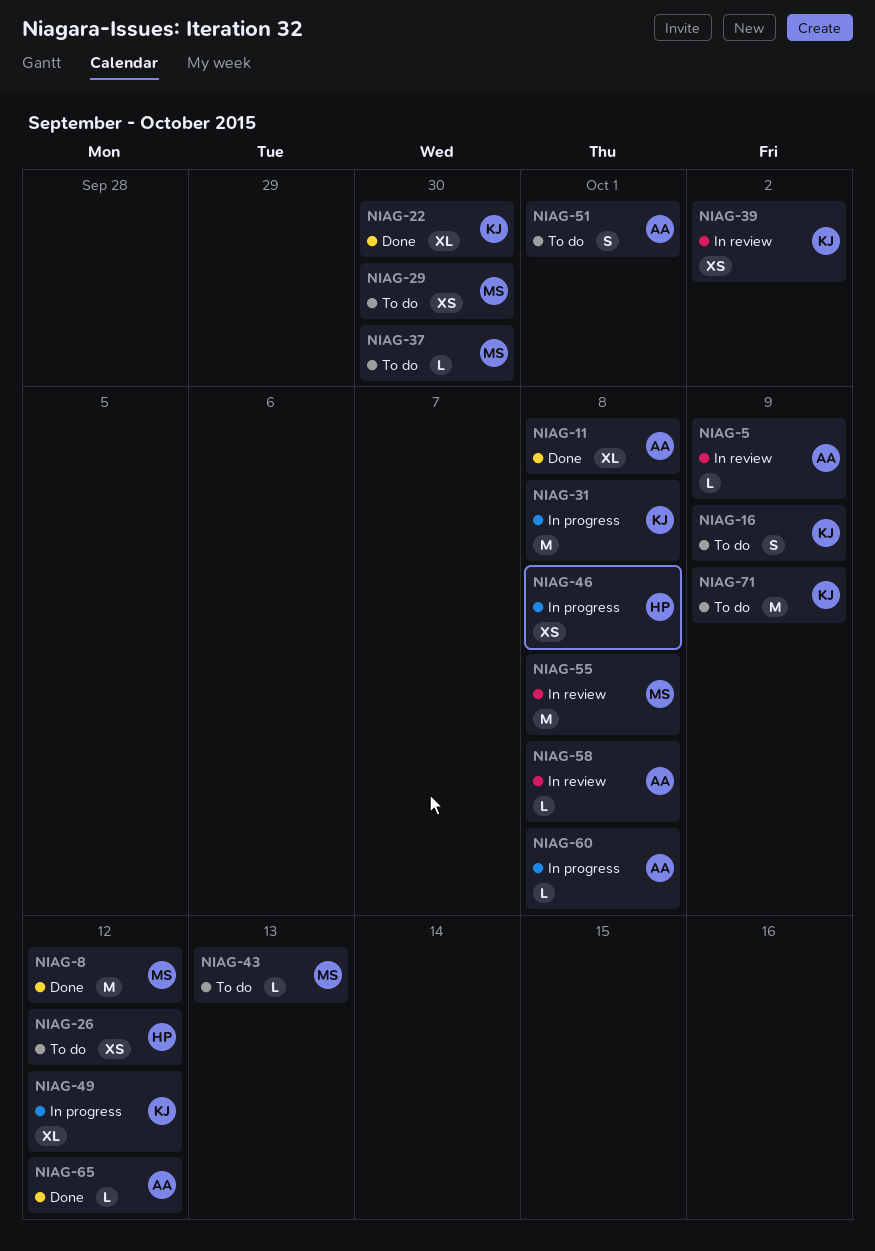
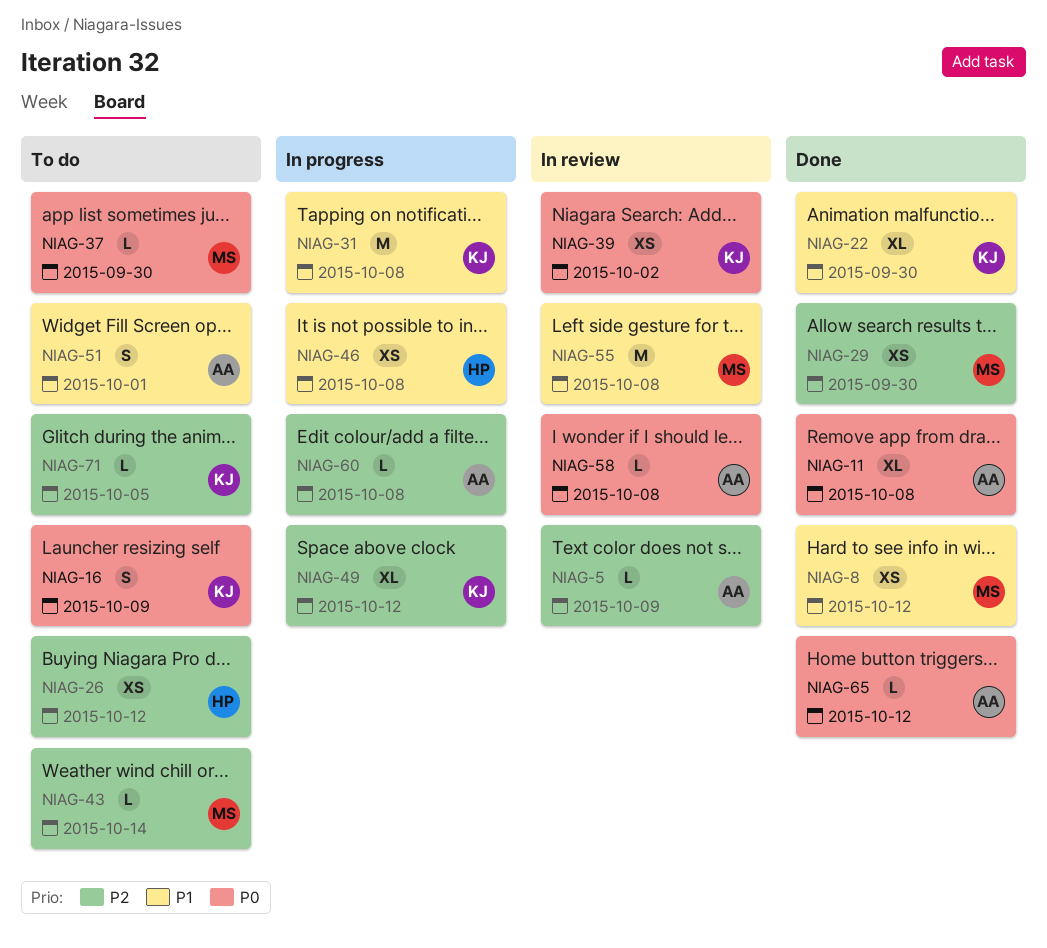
NIAG-8, estimate: M -> XS
NIAG-29, status: To do -> Done
NIAG-43, due: Oct 13 -> Oct 14
NIAG-71, estimate: M -> L
NIAG-71, due: Oct 9 -> Oct 5

